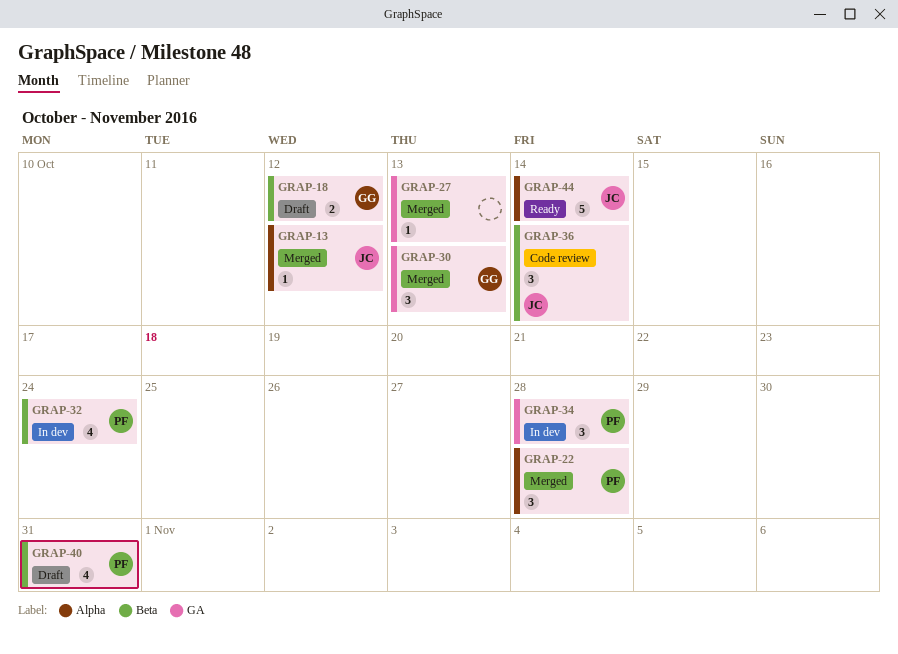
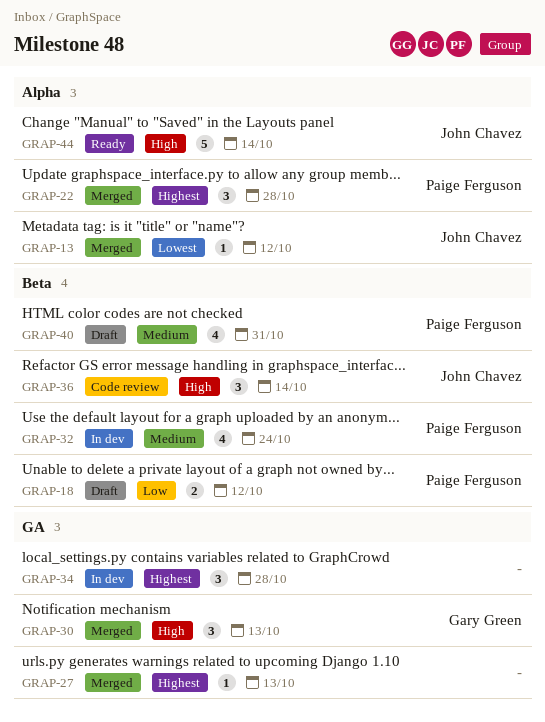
GRAP-18, owner: Gary Green -> Paige Ferguson
GRAP-34, owner: Paige Ferguson -> none

